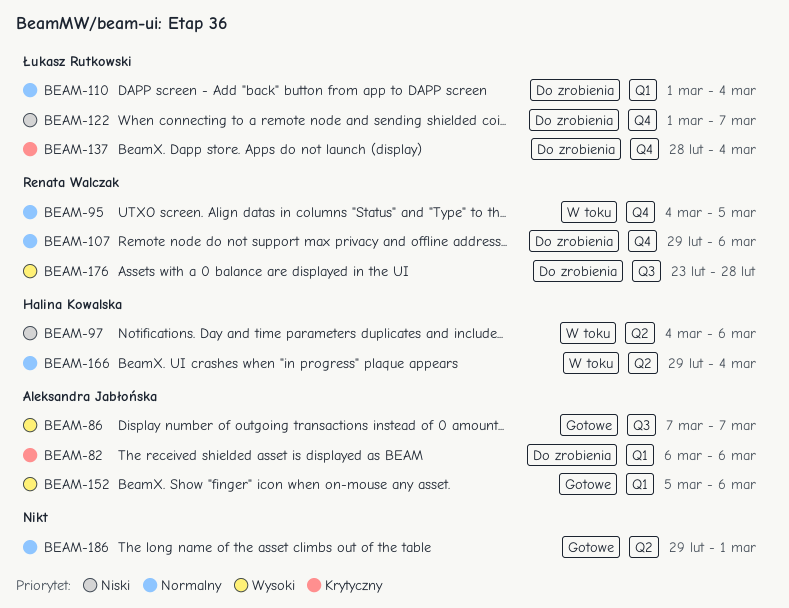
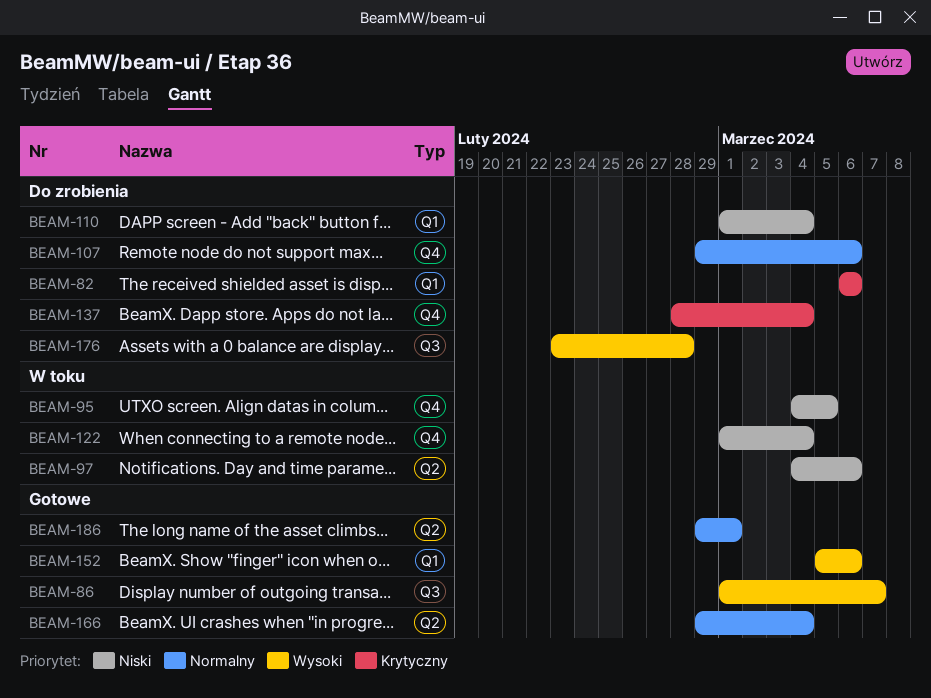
BEAM-86, start: Mar 7 -> Mar 1
BEAM-95, priority: Normalny -> Niski
BEAM-110, priority: Normalny -> Niski
BEAM-122, status: Do zrobienia -> W toku
BEAM-122, due: Mar 7 -> Mar 4
BEAM-166, status: W toku -> Gotowe

